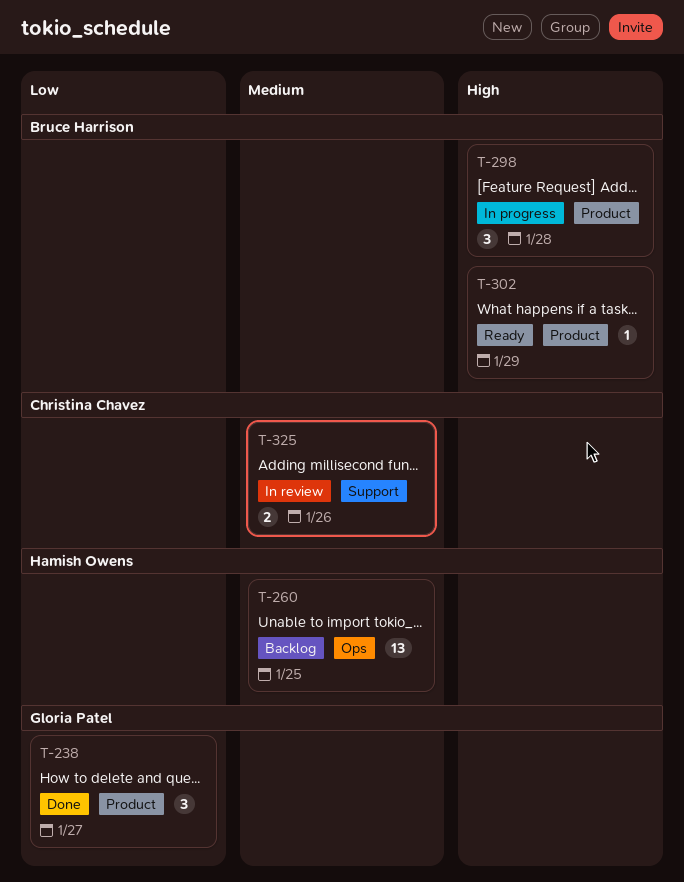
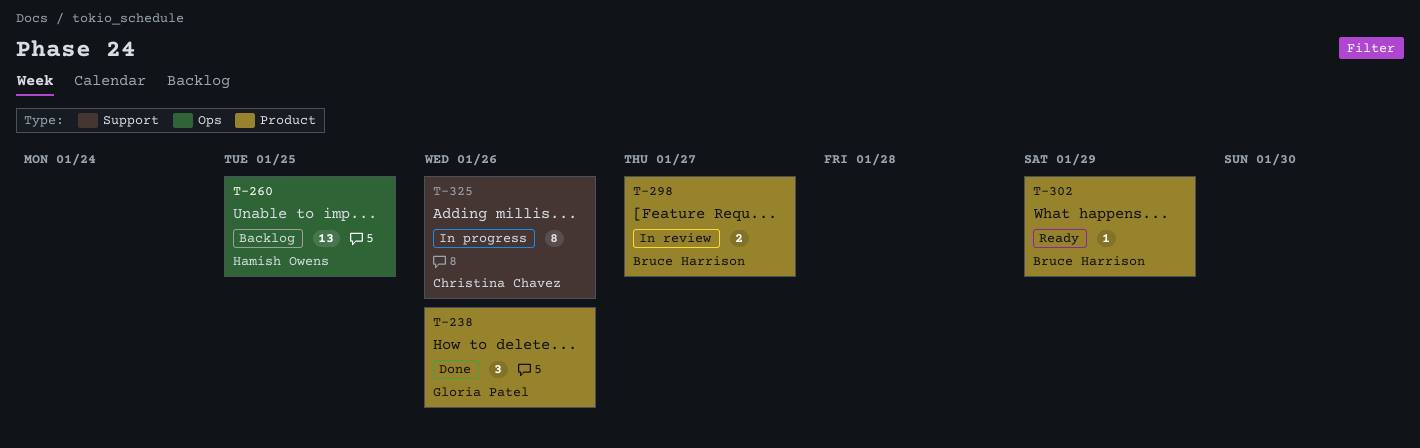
T-238, due: Jan 27 -> Jan 26
T-298, status: In progress -> In review
T-298, estimate: 3 -> 2
T-298, due: Jan 28 -> Jan 27
T-325, status: In review -> In progress
T-325, estimate: 2 -> 8

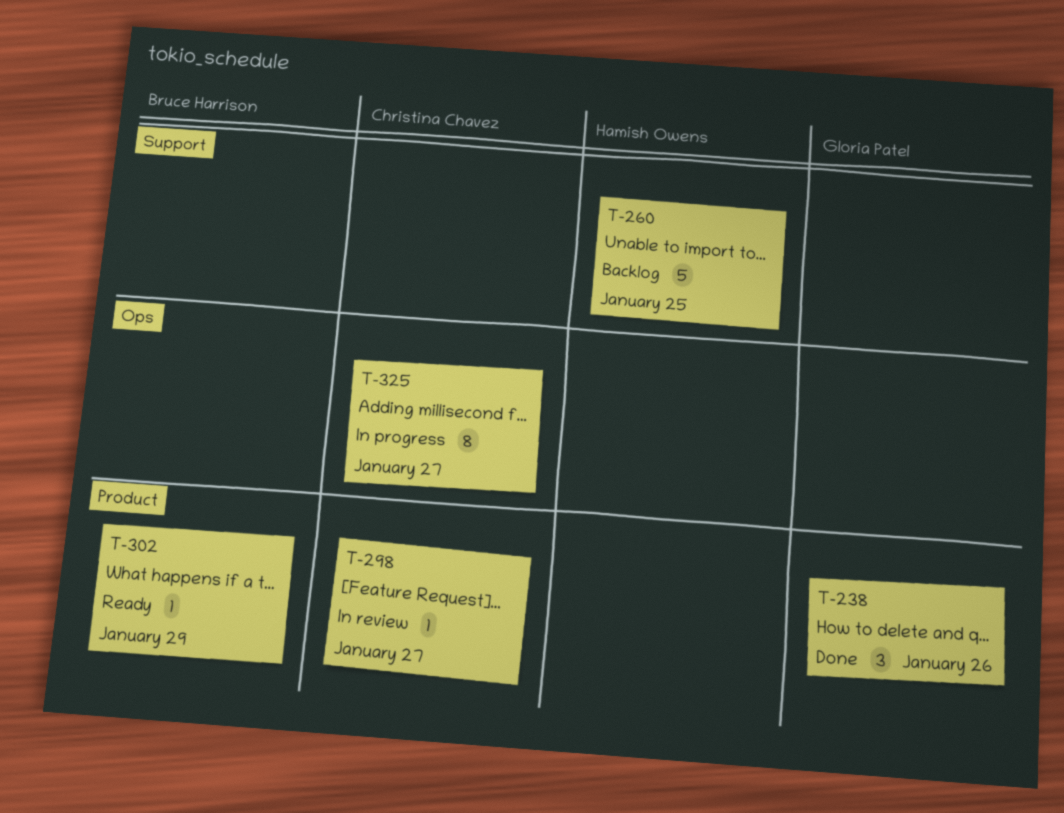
T-260, label: Ops -> Support
T-260, estimate: 13 -> 5
T-298, owner: Bruce Harrison -> Christina Chavez
T-298, estimate: 2 -> 1
T-325, label: Support -> Ops
T-325, due: Jan 26 -> Jan 27

